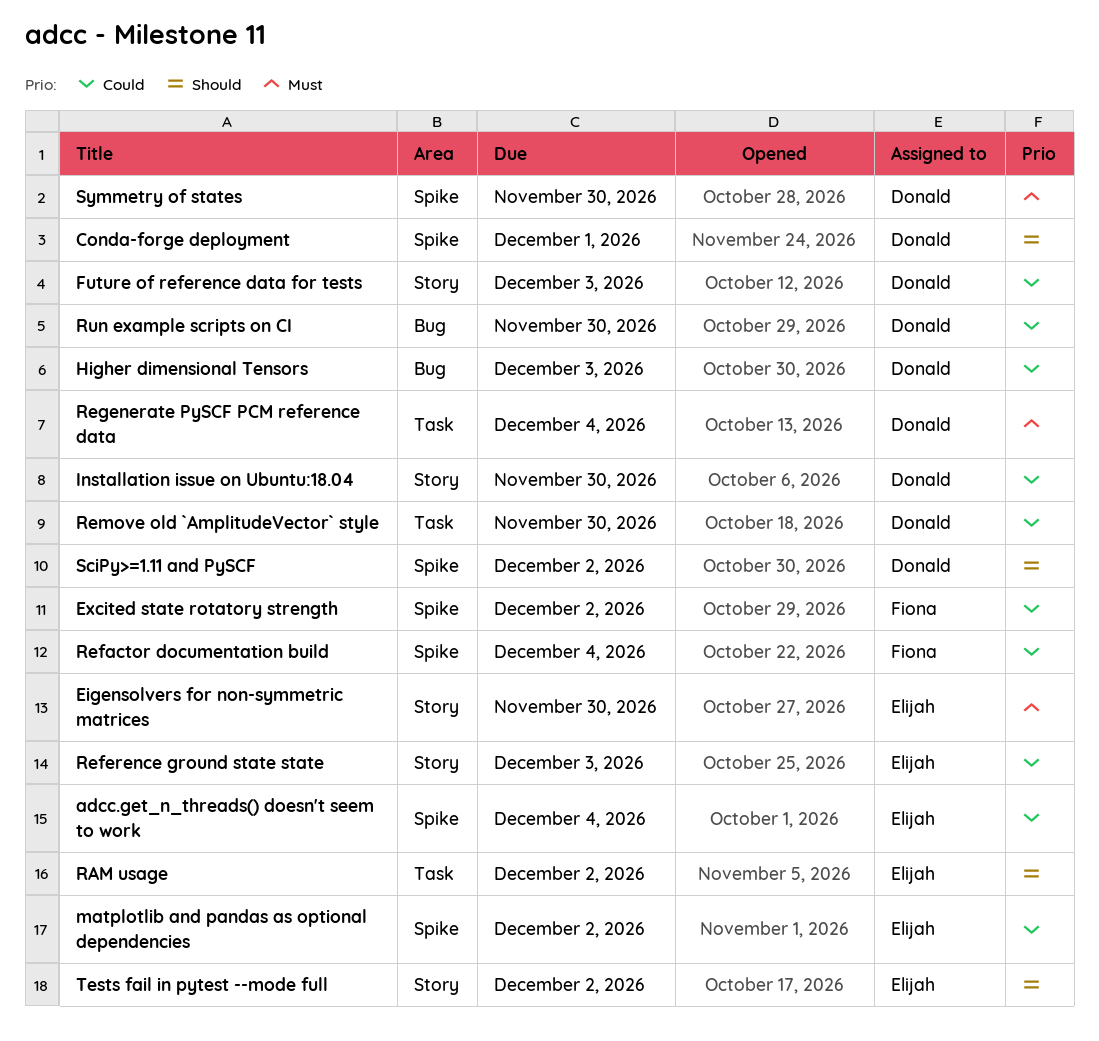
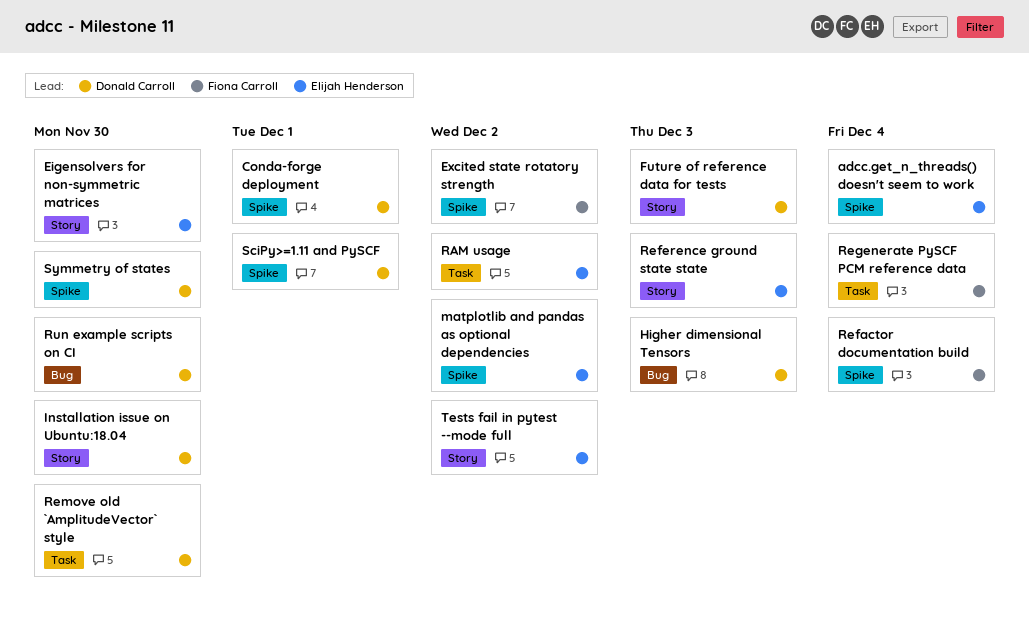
Regenerate PySCF PCM reference data, owner: Donald Carroll -> Fiona Carroll
SciPy>=1.11 and PySCF, due: Dec 2 -> Dec 1

